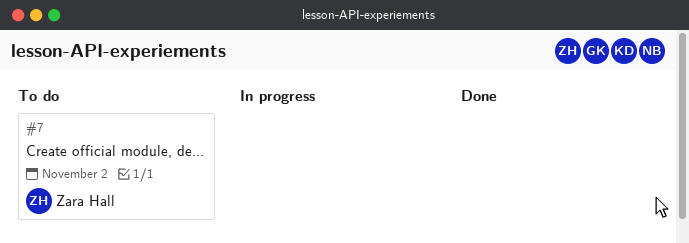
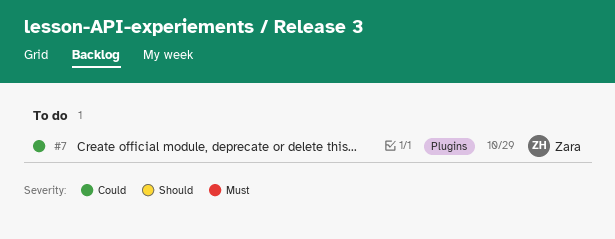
#7, due: Nov 2 -> Oct 29

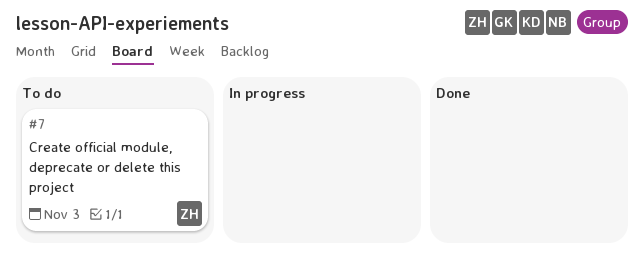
#7, due: Oct 29 -> Nov 3

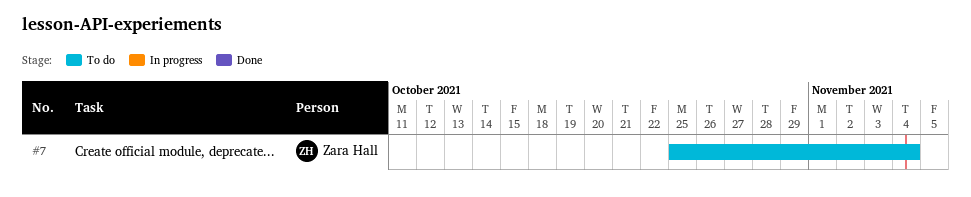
#7, due: Nov 3 -> Nov 4

